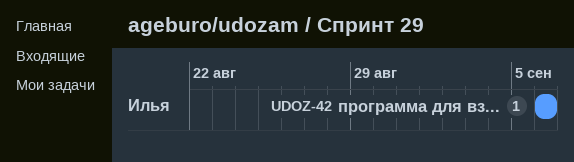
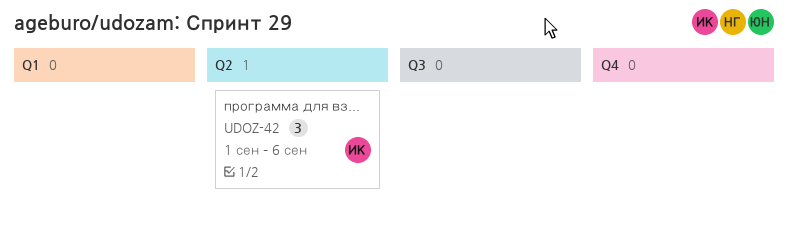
UDOZ-42, estimate: 1 -> 3
UDOZ-42, start: Sep 6 -> Sep 1

